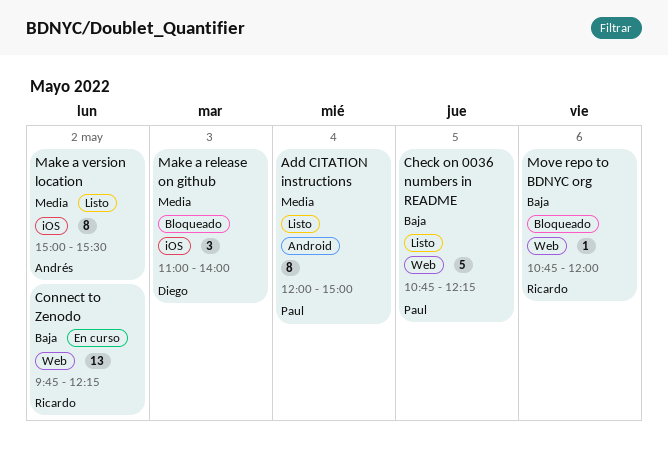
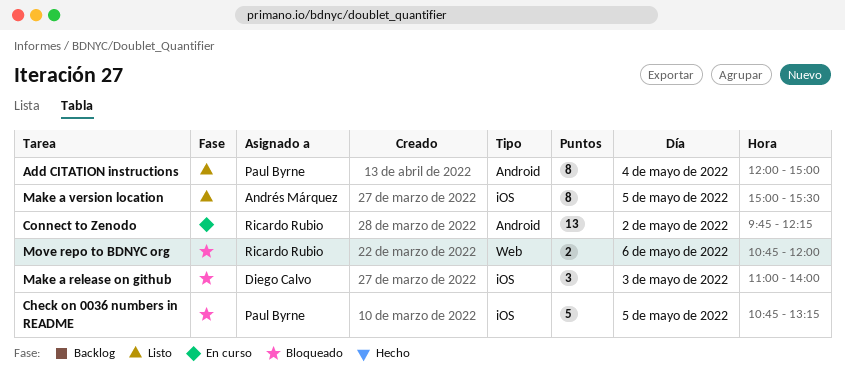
Check on 0036 numbers in README, status: Listo -> Bloqueado
Check on 0036 numbers in README, label: Web -> iOS
Check on 0036 numbers in README, ends: 12:15 -> 13:15
Connect to Zenodo, label: Web -> Android
Make a version location, day: May 2 -> May 5
Move repo to BDNYC org, estimate: 1 -> 2

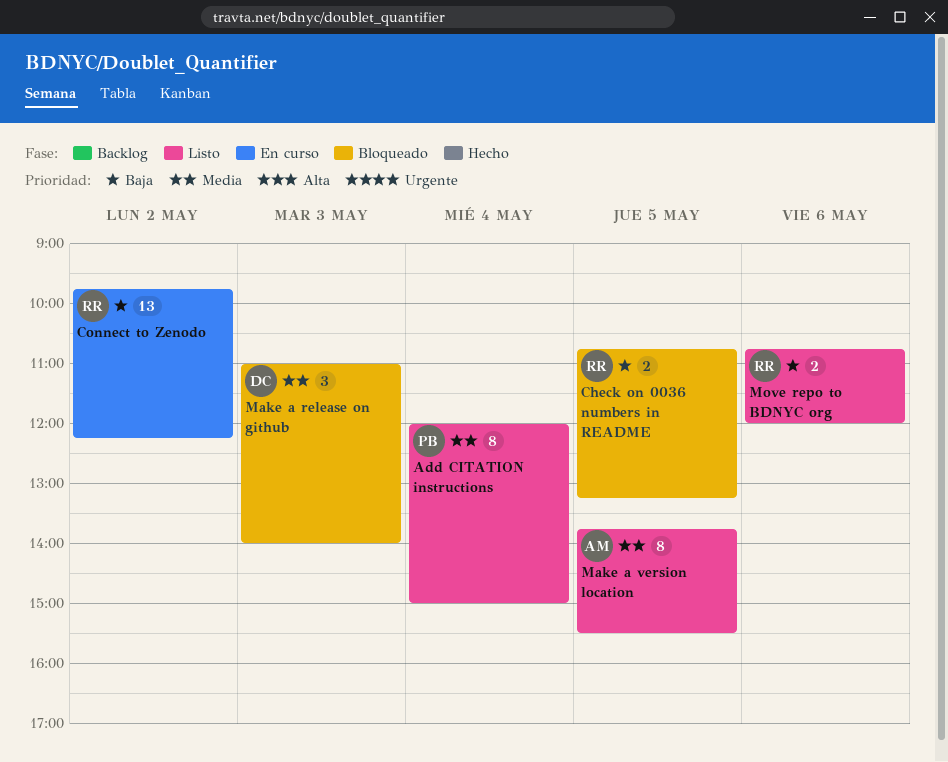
Check on 0036 numbers in README, owner: Paul Byrne -> Ricardo Rubio
Check on 0036 numbers in README, estimate: 5 -> 2
Make a version location, begins: 15:00 -> 13:45
Move repo to BDNYC org, status: Bloqueado -> Listo

